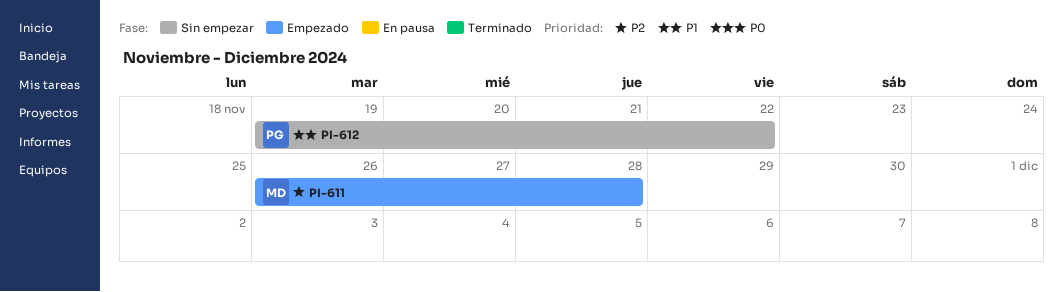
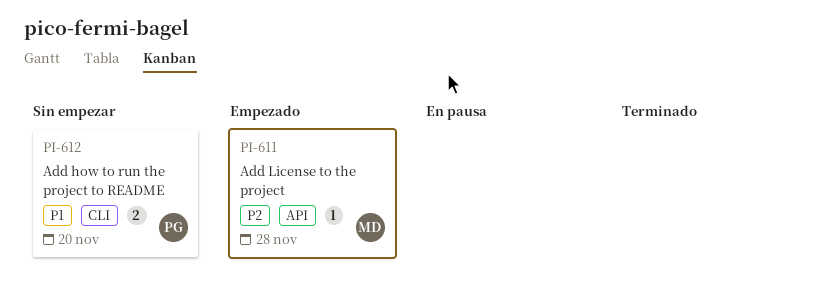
PI-612, due: Nov 22 -> Nov 20

